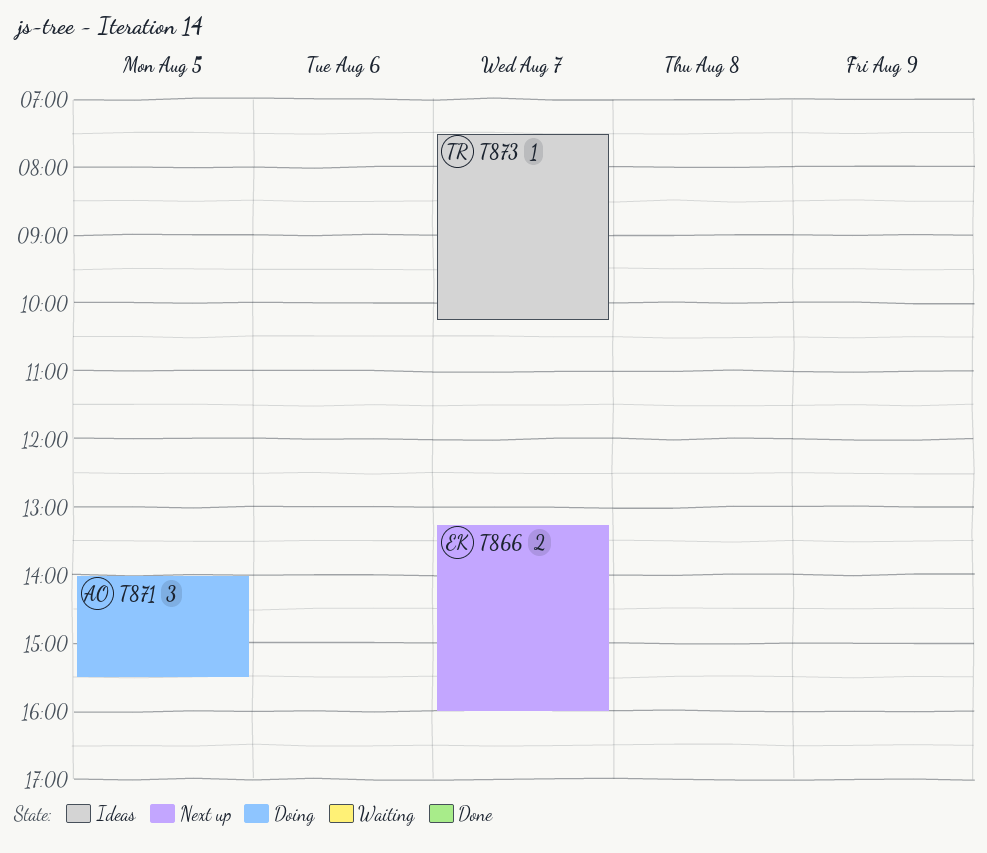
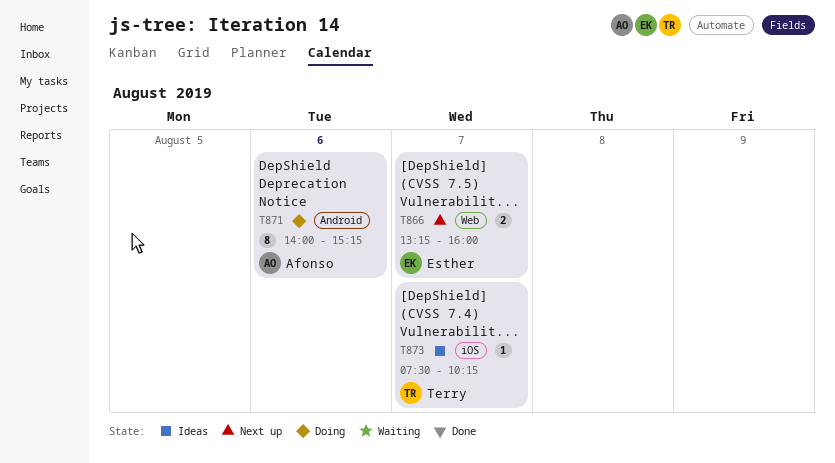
T871, estimate: 3 -> 8
T871, day: Aug 5 -> Aug 6
T871, ends: 15:30 -> 15:15

